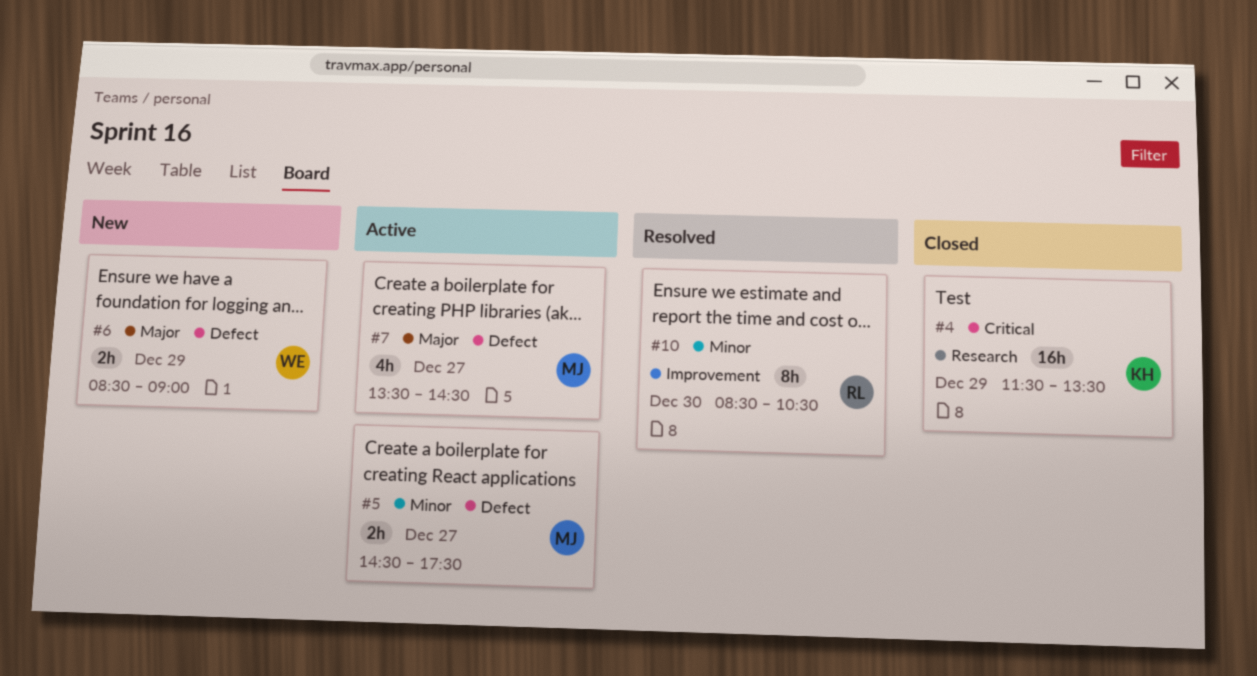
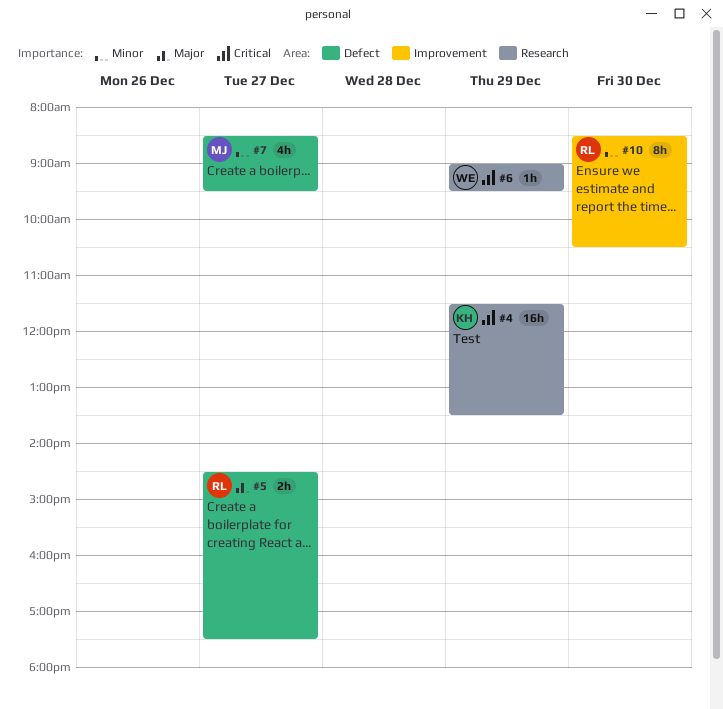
#5, owner: MJ -> RL
#5, priority: Minor -> Major
#6, priority: Major -> Critical
#6, label: Defect -> Research
#6, estimate: 2h -> 1h
#6, begins: 08:30 -> 09:00
#6, ends: 09:00 -> 09:30
#7, priority: Major -> Minor
#7, begins: 13:30 -> 08:30
#7, ends: 14:30 -> 09:30

